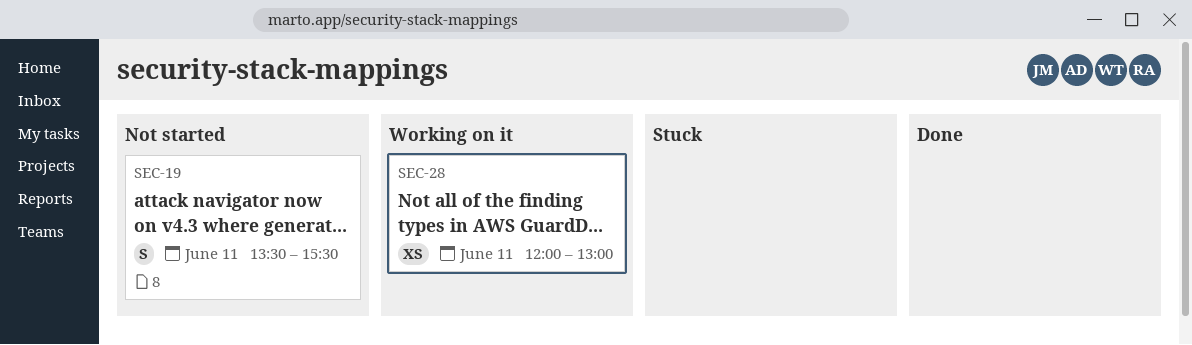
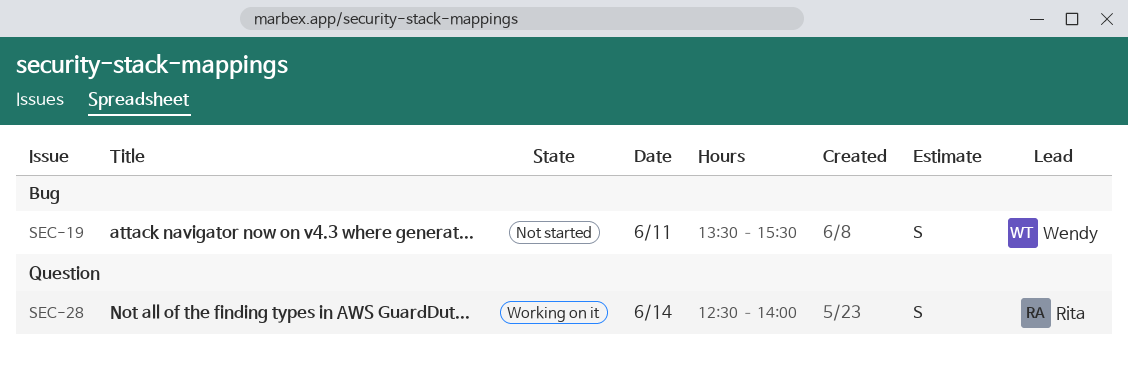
SEC-28, estimate: XS -> S
SEC-28, day: Jun 11 -> Jun 14
SEC-28, begins: 12:00 -> 12:30
SEC-28, ends: 13:00 -> 14:00

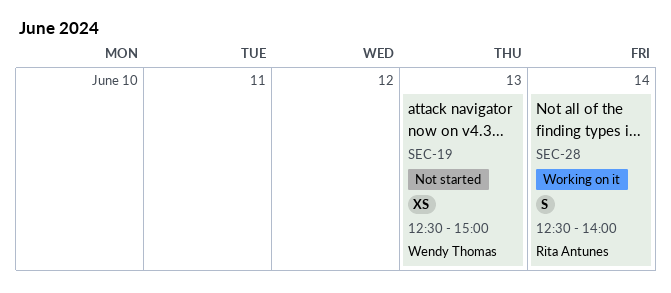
SEC-19, estimate: S -> XS
SEC-19, day: Jun 11 -> Jun 13
SEC-19, begins: 13:30 -> 12:30
SEC-19, ends: 15:30 -> 15:00

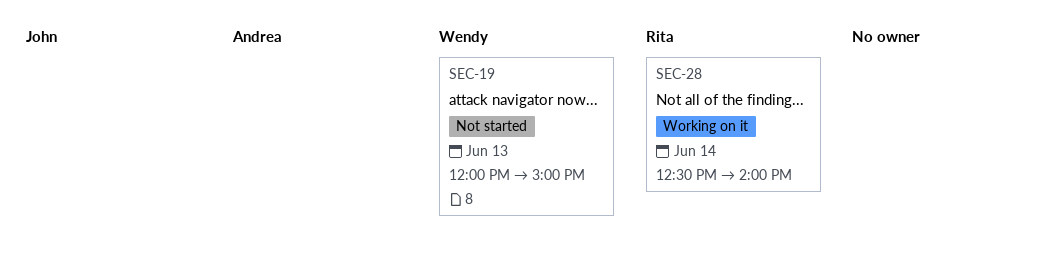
SEC-19, begins: 12:30 -> 12:00

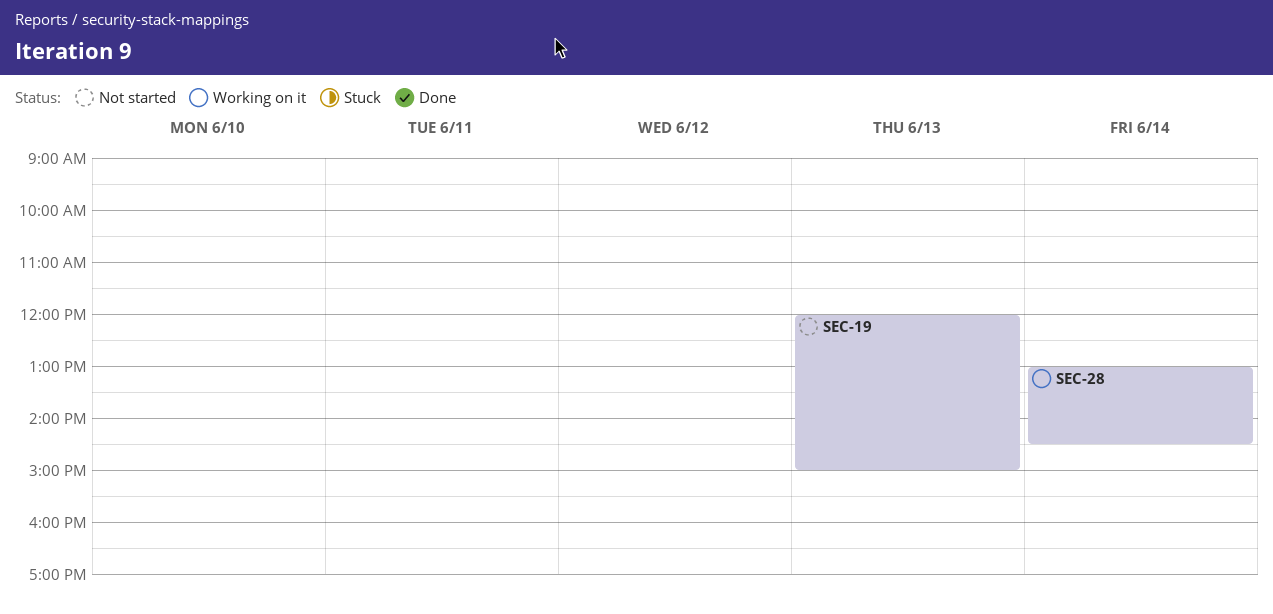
SEC-28, begins: 12:30 -> 13:00
SEC-28, ends: 14:00 -> 14:30

